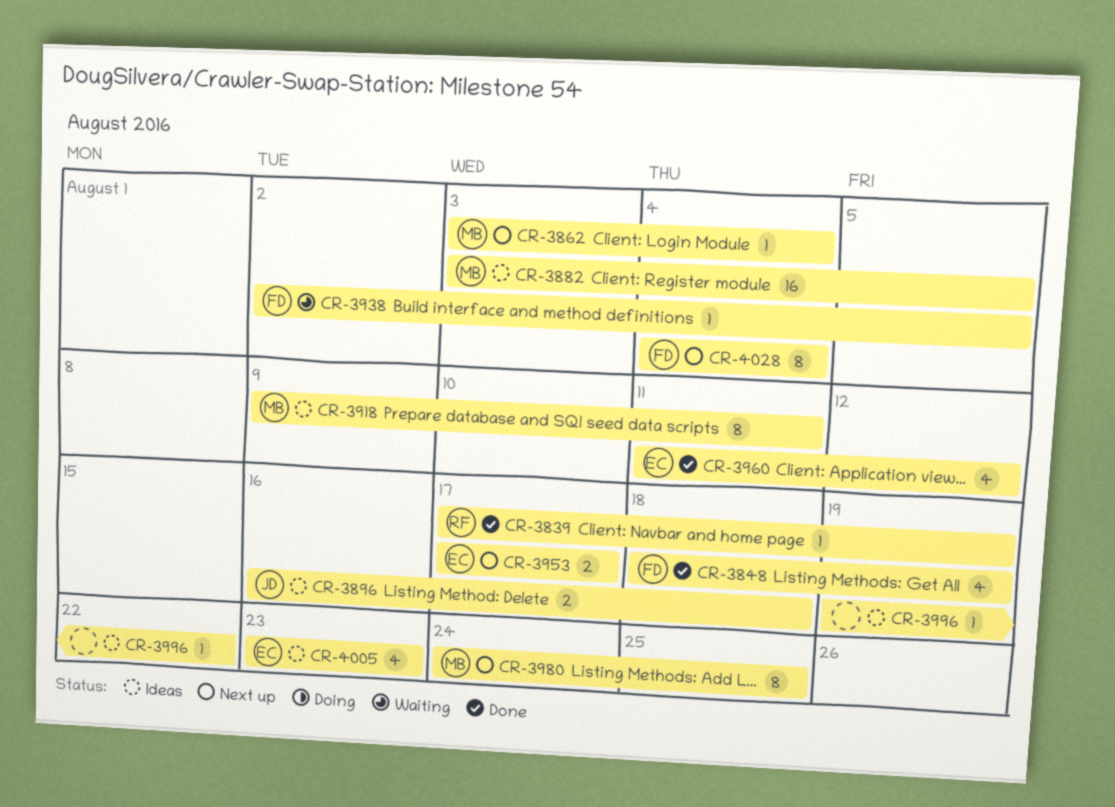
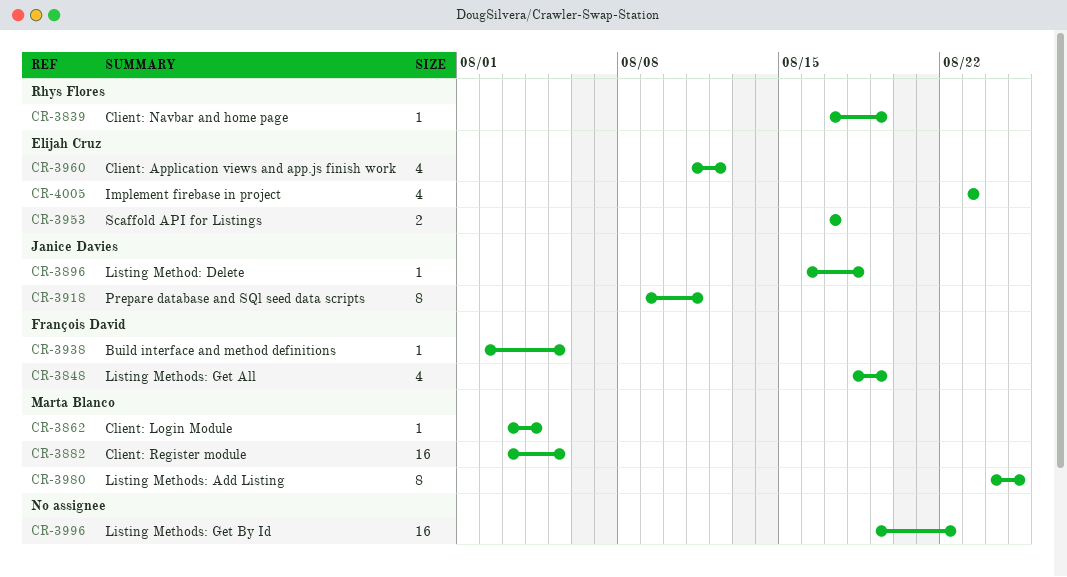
CR-3896, estimate: 2 -> 1
CR-3918, owner: Marta Blanco -> Janice Davies
CR-3996, estimate: 1 -> 16
CR-4028: present -> none

